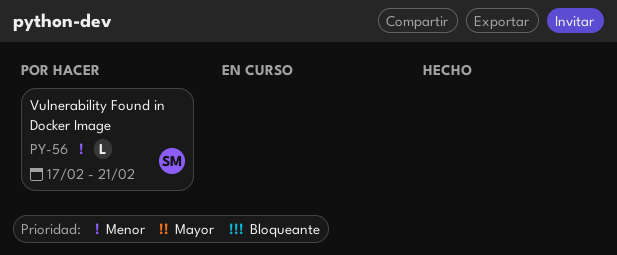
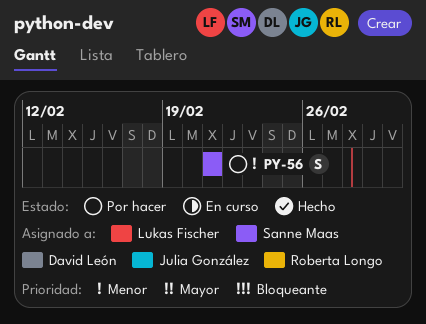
PY-56, estimate: L -> S
PY-56, start: Feb 17 -> Feb 21

